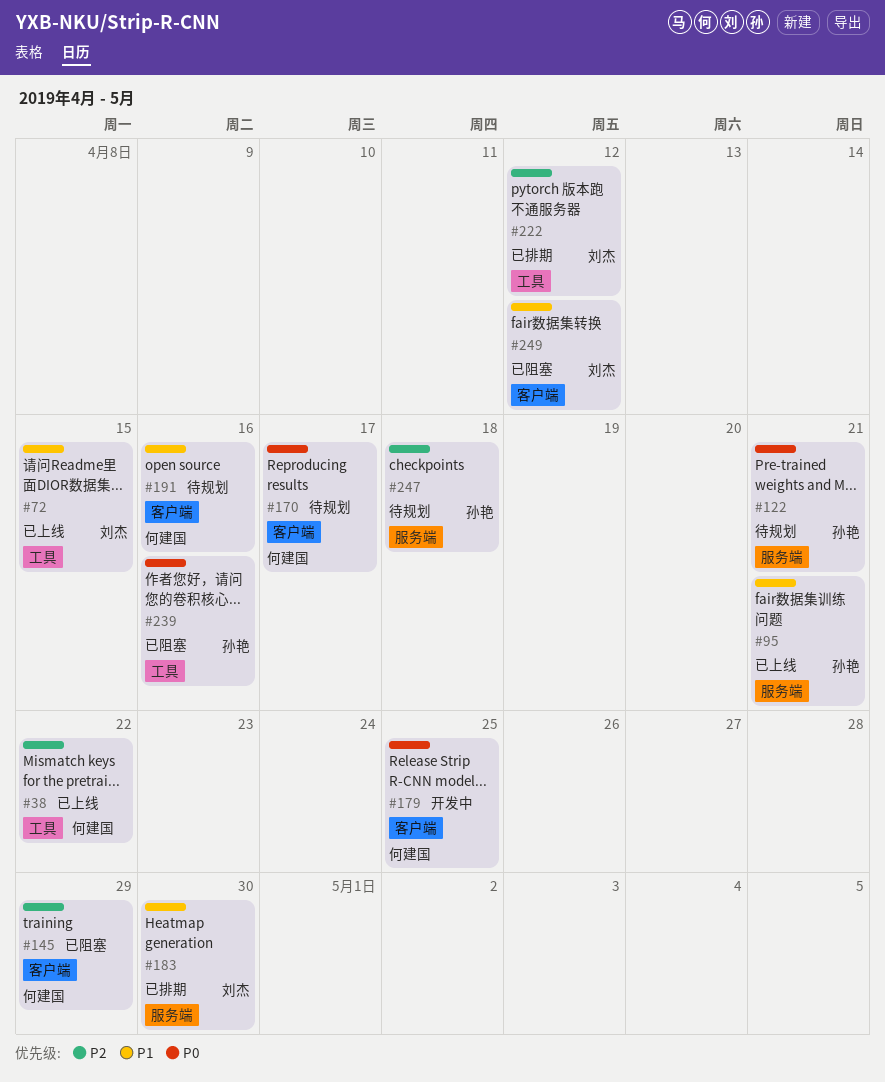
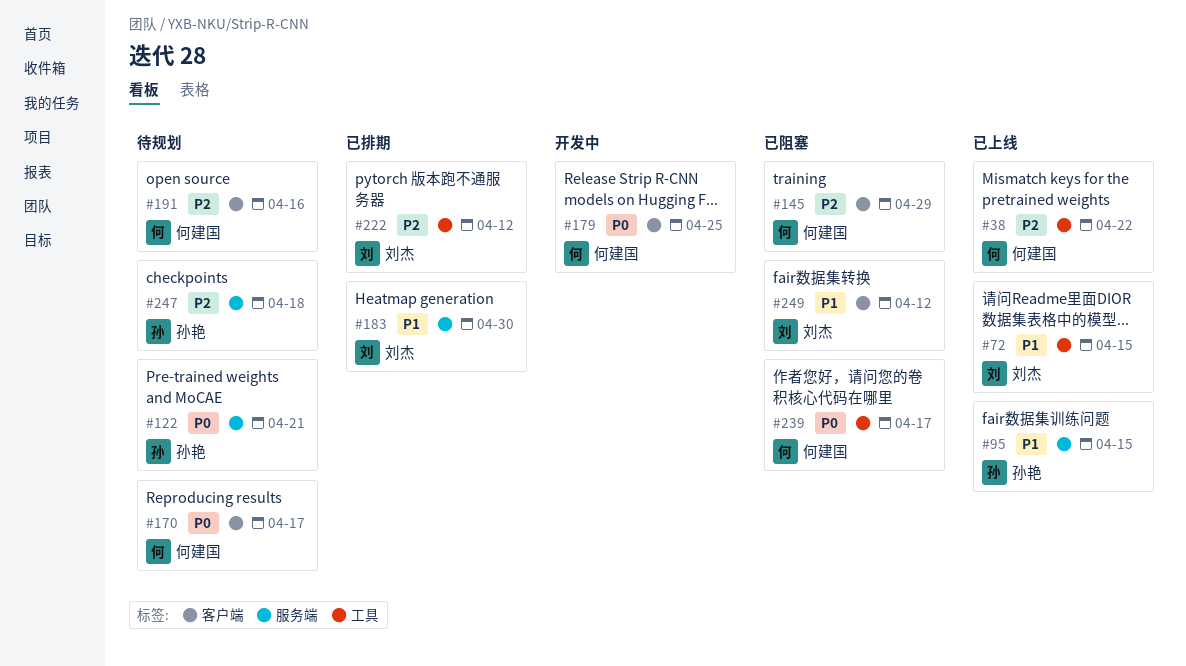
#95, due: Apr 21 -> Apr 15
#191, priority: P1 -> P2
#239, owner: 孙艳 -> 何建国
#239, due: Apr 16 -> Apr 17

